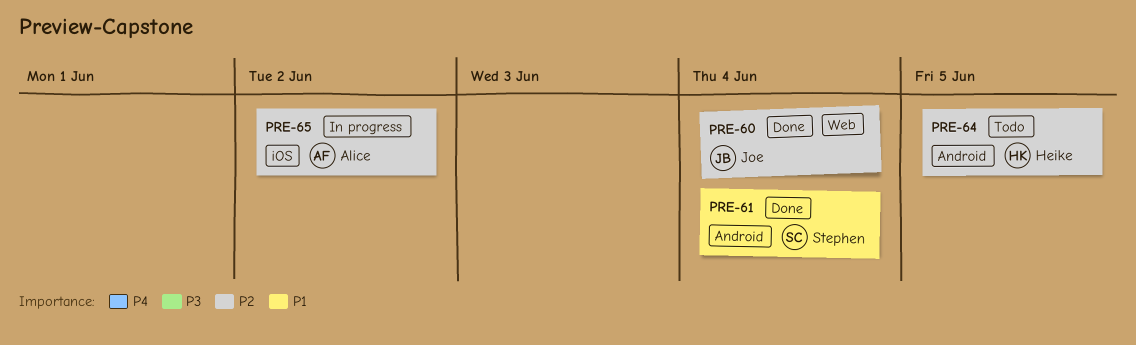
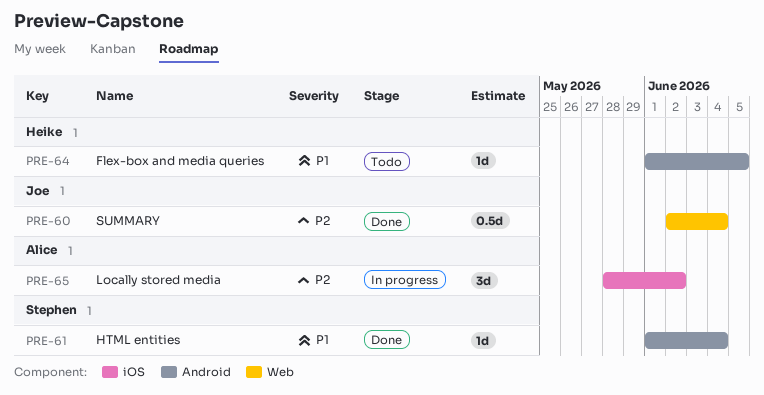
PRE-64, priority: P2 -> P1

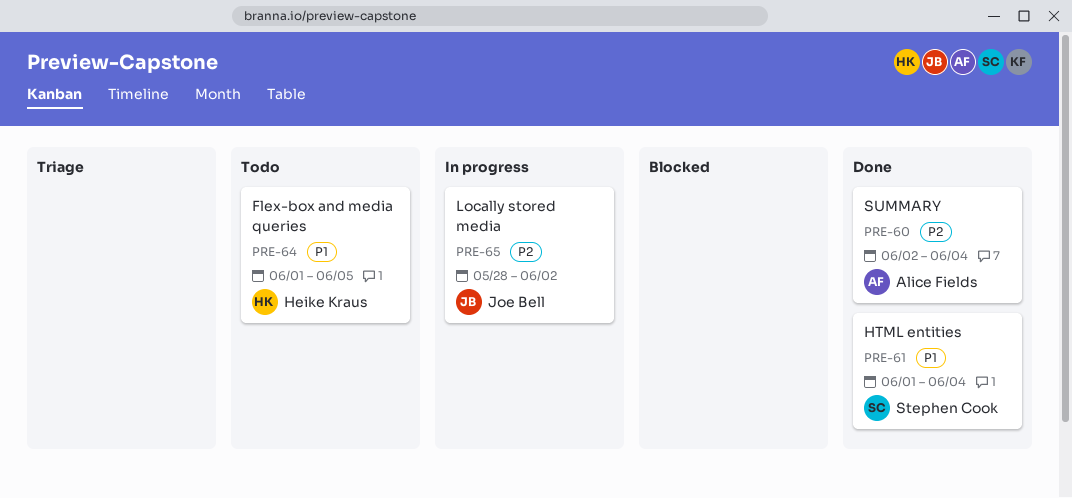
PRE-60, owner: Joe Bell -> Alice Fields
PRE-65, owner: Alice Fields -> Joe Bell

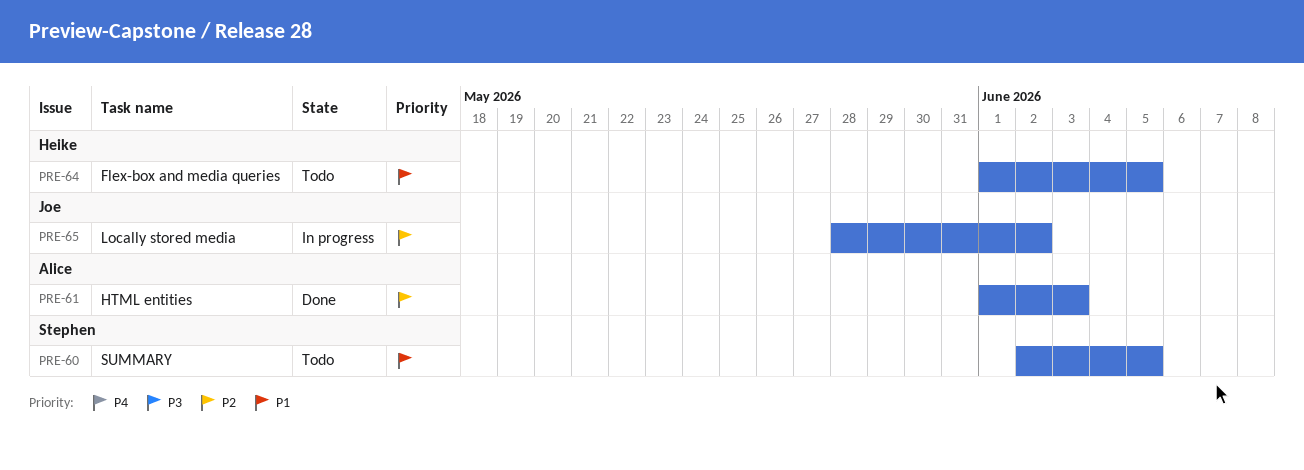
PRE-60, status: Done -> Todo
PRE-60, owner: Alice Fields -> Stephen Cook
PRE-60, priority: P2 -> P1
PRE-60, due: Jun 4 -> Jun 5
PRE-61, owner: Stephen Cook -> Alice Fields
PRE-61, priority: P1 -> P2
PRE-61, due: Jun 4 -> Jun 3

